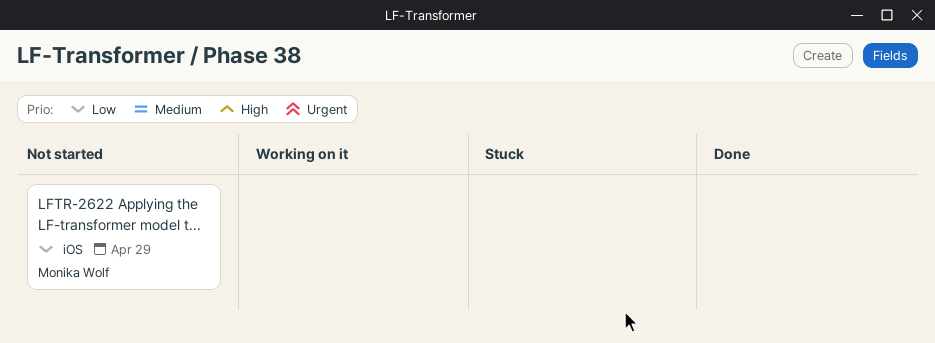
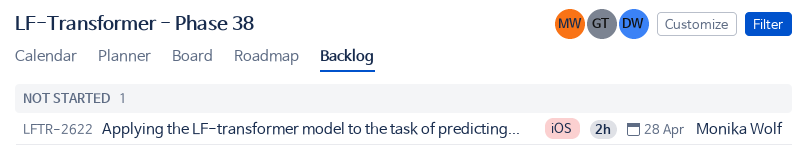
LFTR-2622, due: Apr 29 -> Apr 28

